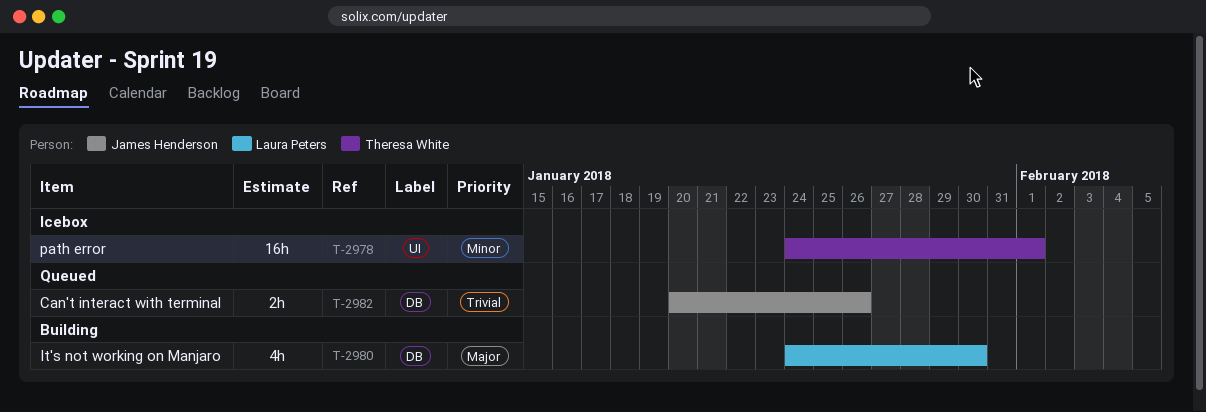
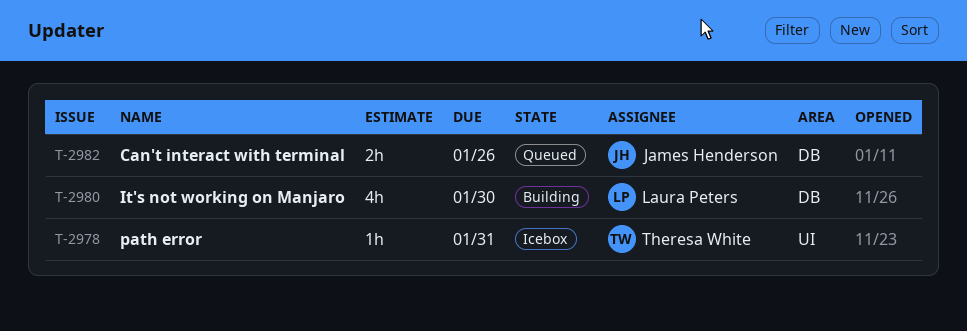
T-2978, estimate: 16h -> 1h
T-2978, due: Feb 1 -> Jan 31

